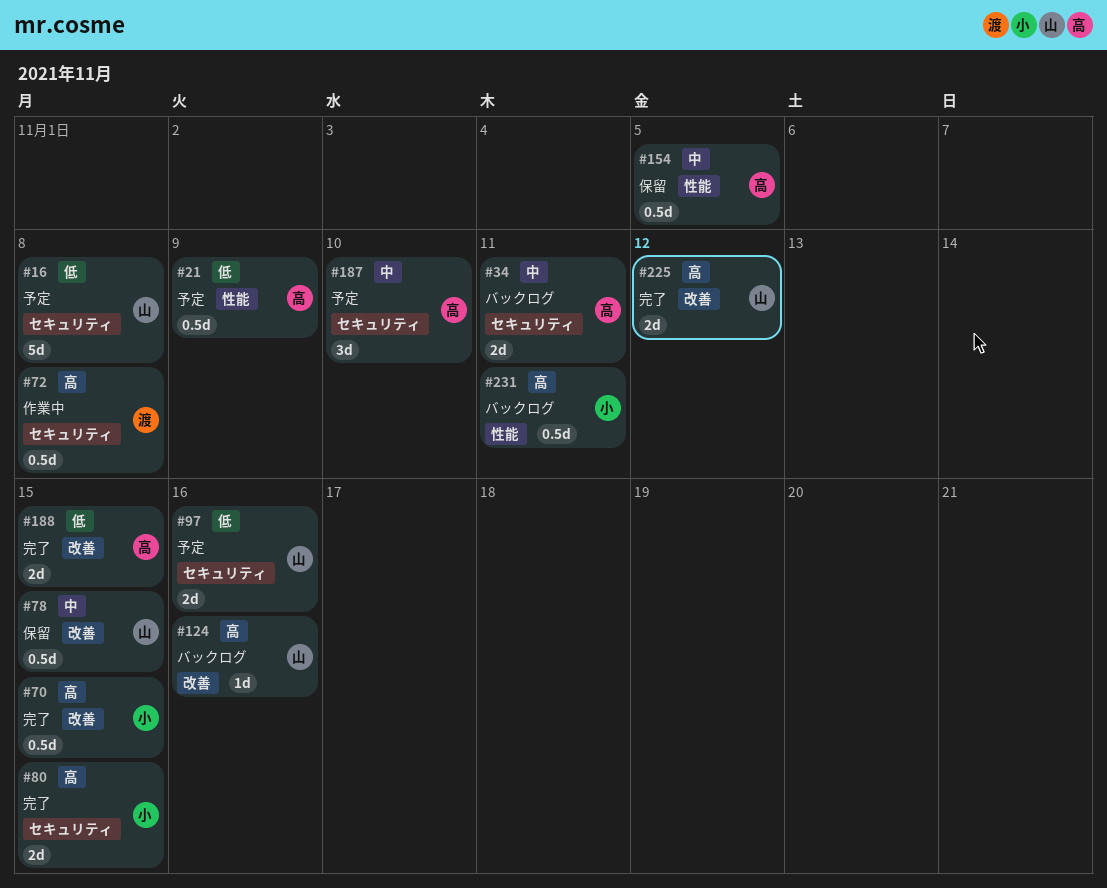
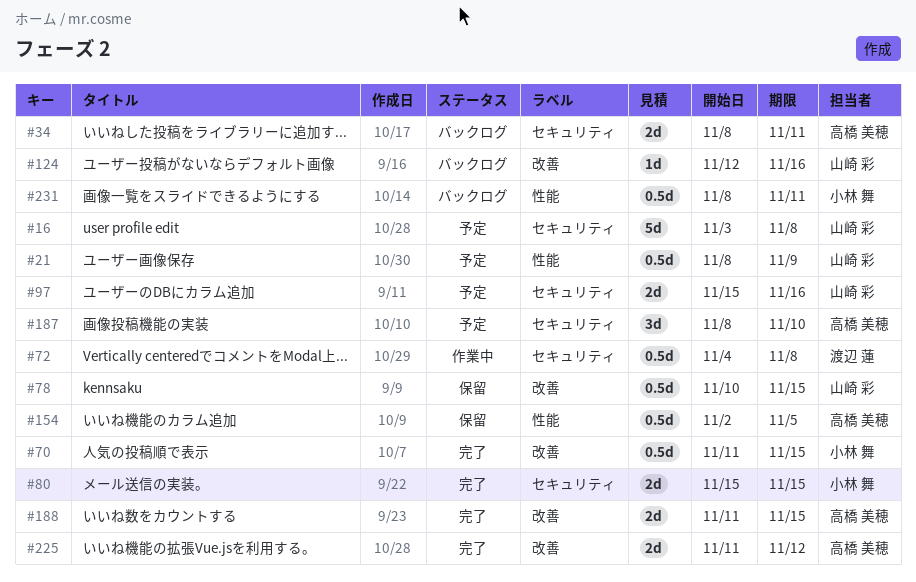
#21, owner: 高橋 美穂 -> 山崎 彩
#225, owner: 山崎 彩 -> 高橋 美穂

